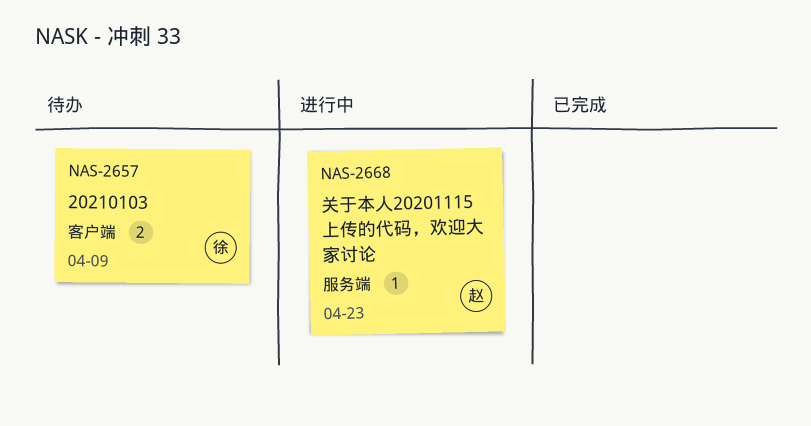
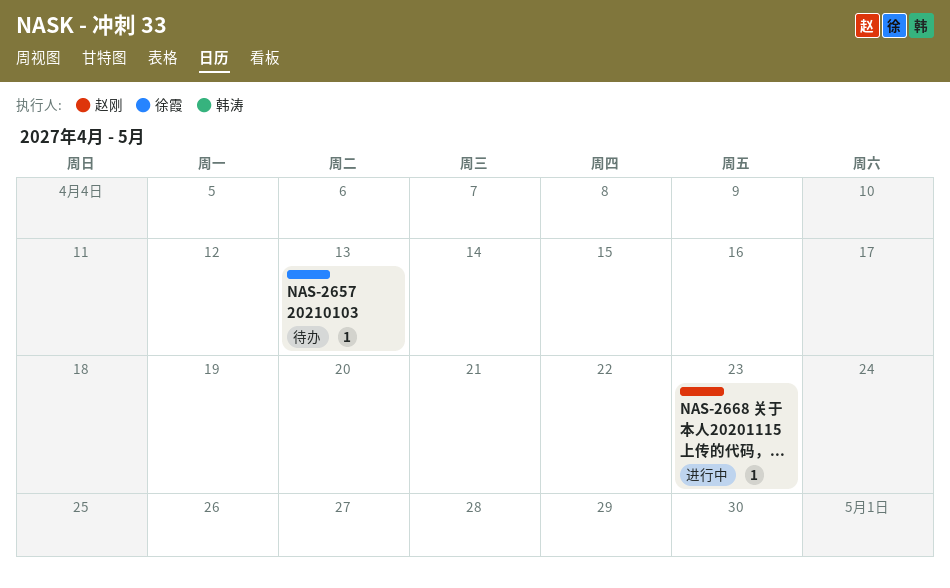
NAS-2657, estimate: 2 -> 1
NAS-2657, due: Apr 9 -> Apr 13

